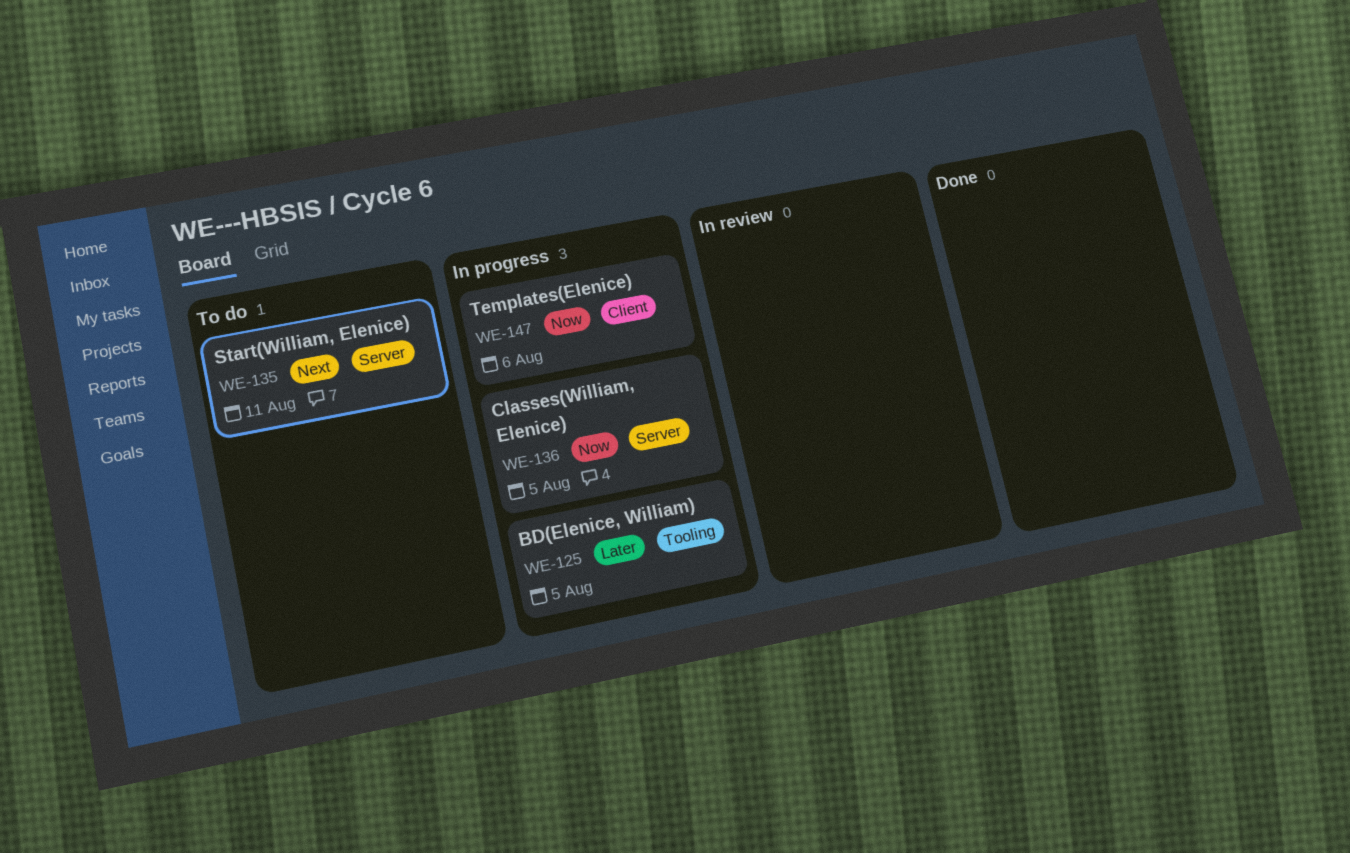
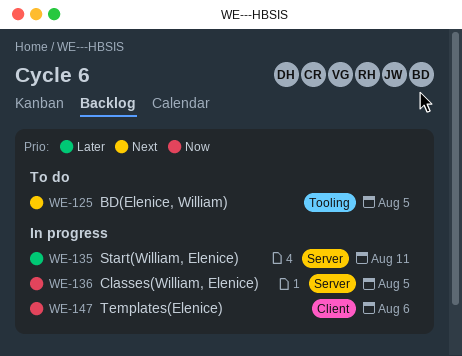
WE-125, status: In progress -> To do
WE-125, priority: Later -> Next
WE-135, status: To do -> In progress
WE-135, priority: Next -> Later

